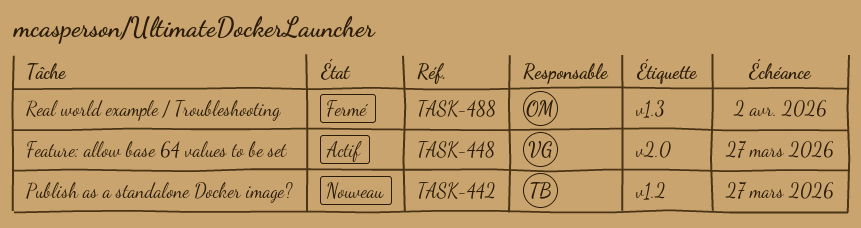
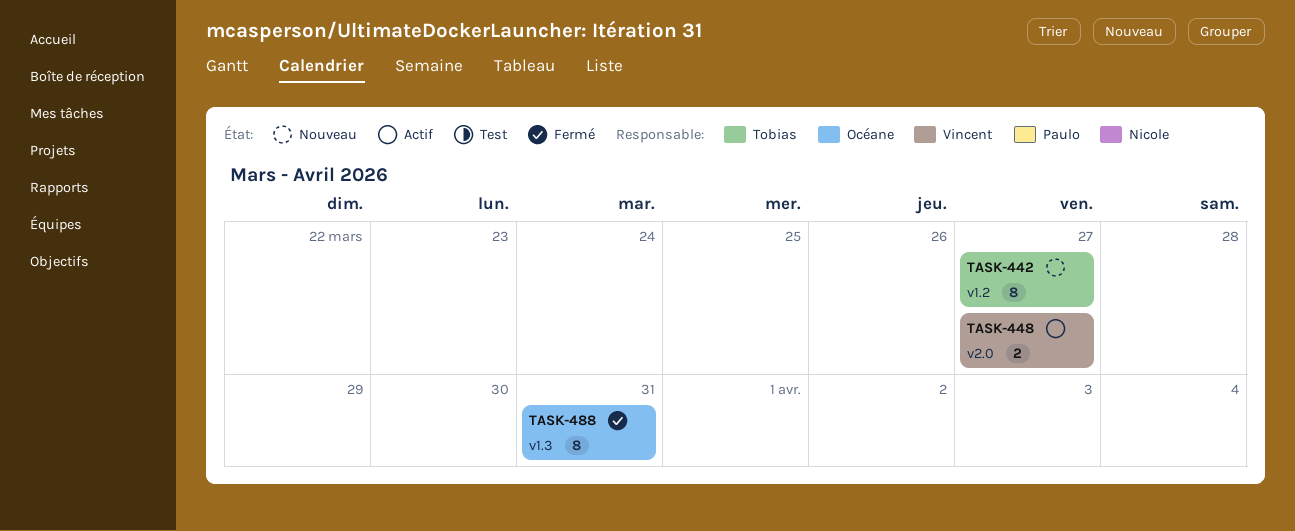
TASK-488, due: Apr 2 -> Mar 31

